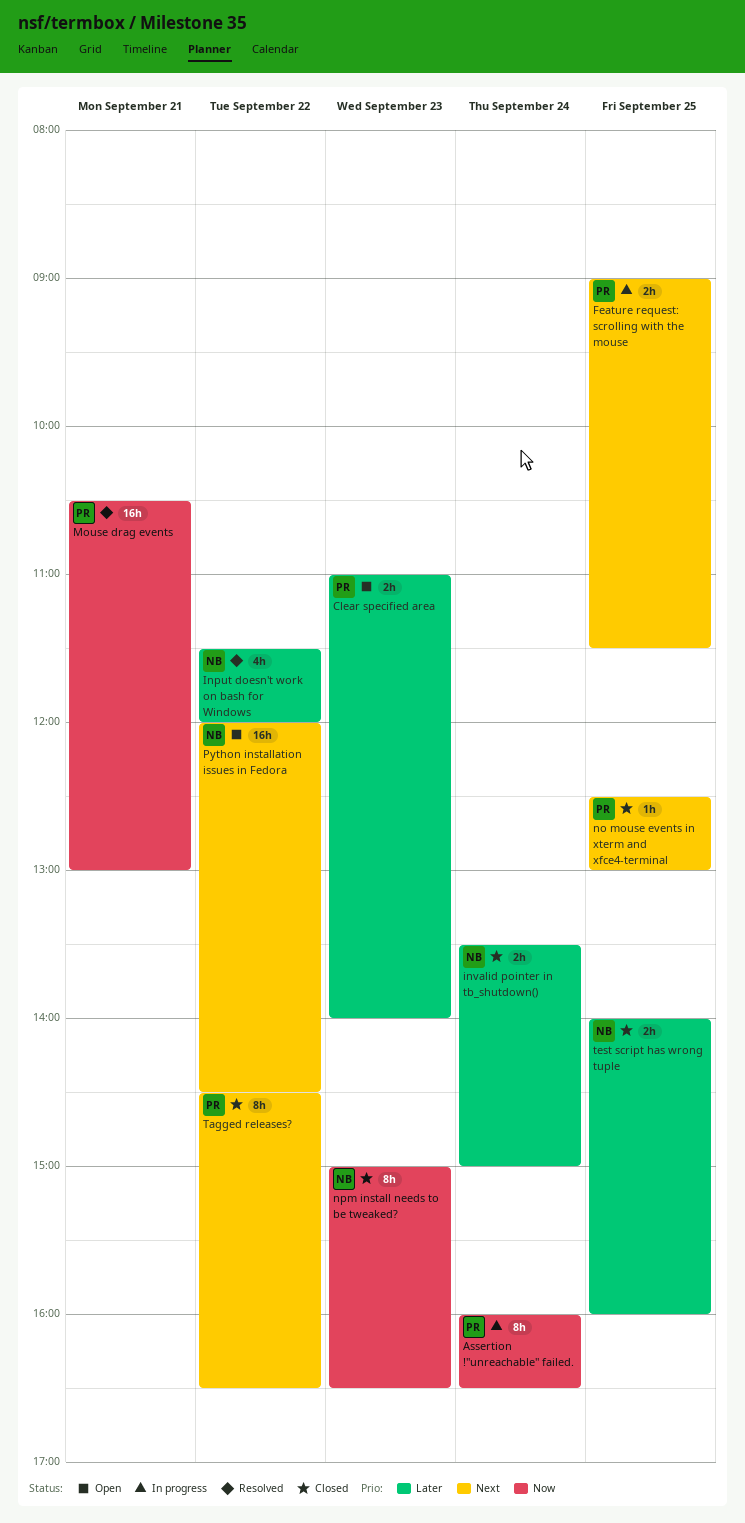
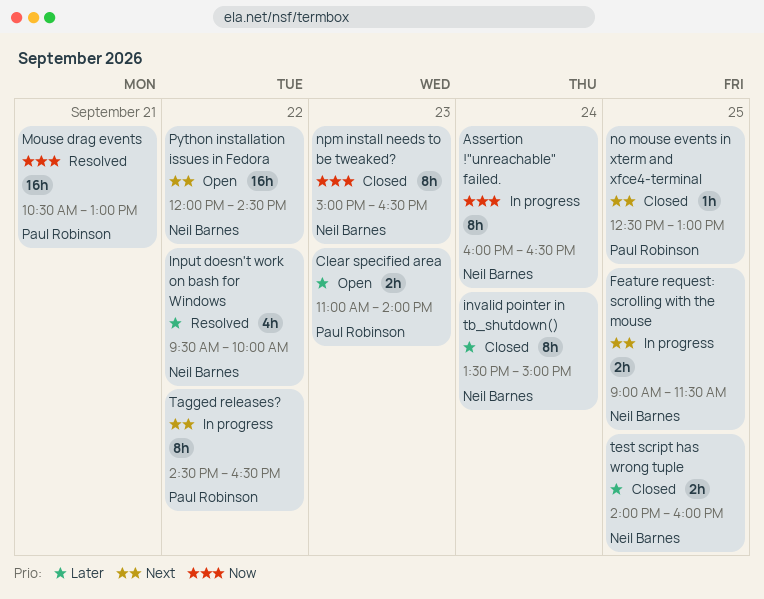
Assertion !"unreachable" failed., owner: Paul Robinson -> Neil Barnes
Feature request: scrolling with the mouse, owner: Paul Robinson -> Neil Barnes
Input doesn't work on bash for Windows, begins: 11:30 -> 09:30
Input doesn't work on bash for Windows, ends: 12:00 -> 10:00
invalid pointer in tb_shutdown(), estimate: 2h -> 8h
Tagged releases?, status: Closed -> In progress

